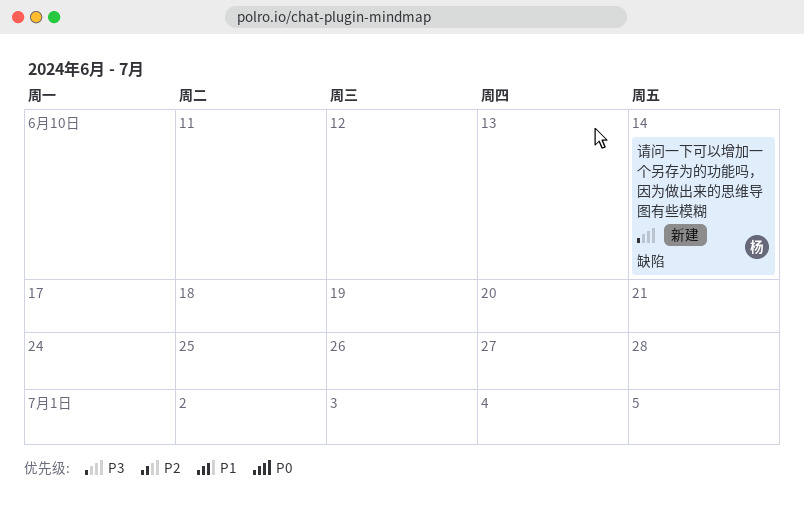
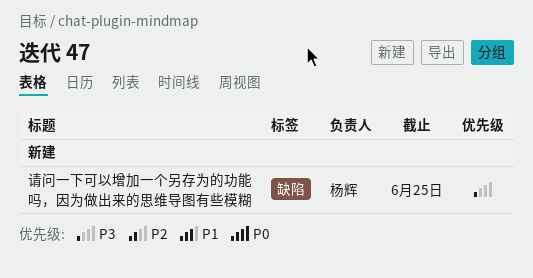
请问一下可以增加一个另存为的功能吗，因为做出来的思维导图有些模糊, due: Jun 14 -> Jun 25

